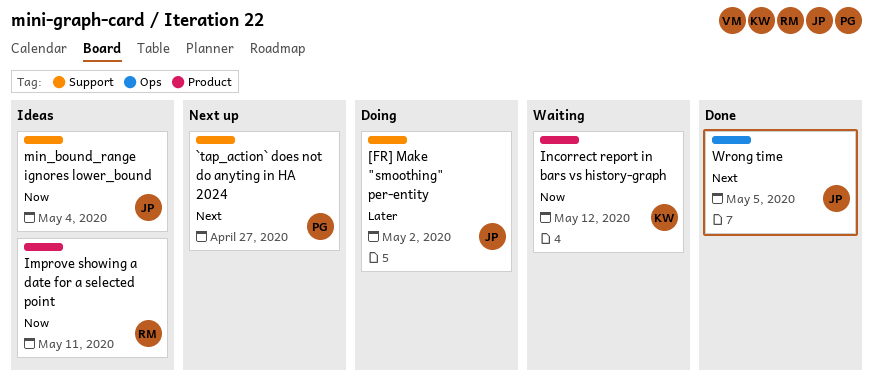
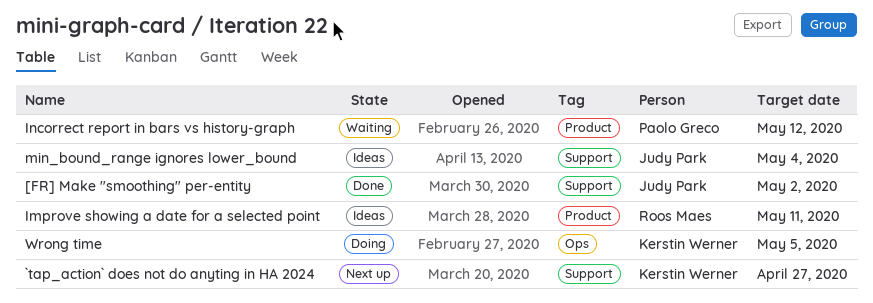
[FR] Make "smoothing" per-entity, status: Doing -> Done
`tap_action` does not do anyting in HA 2024, owner: Paolo Greco -> Kerstin Werner
Incorrect report in bars vs history-graph, owner: Kerstin Werner -> Paolo Greco
Wrong time, status: Done -> Doing
Wrong time, owner: Judy Park -> Kerstin Werner

